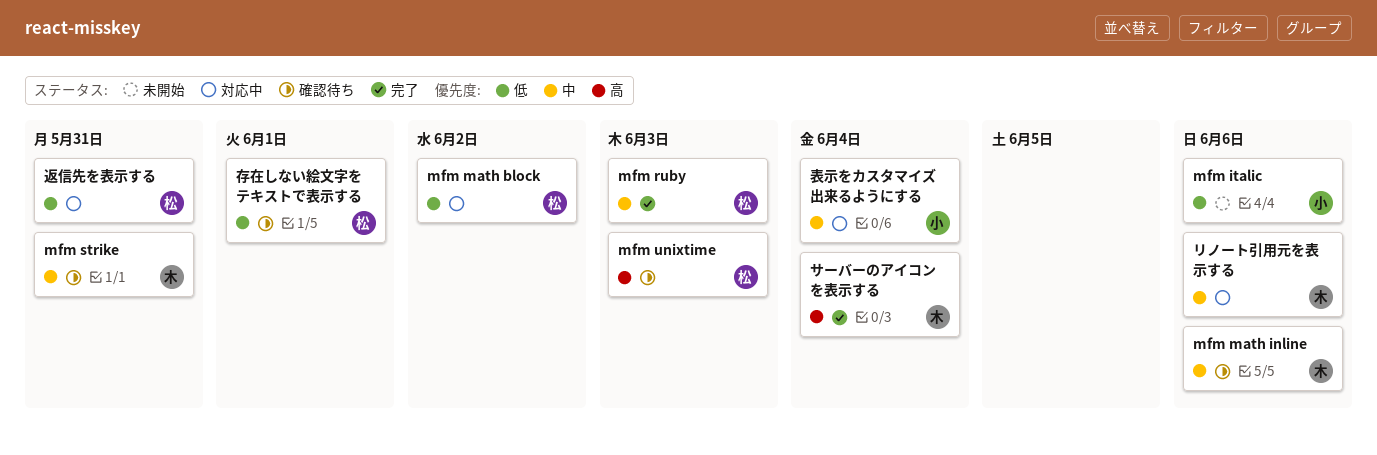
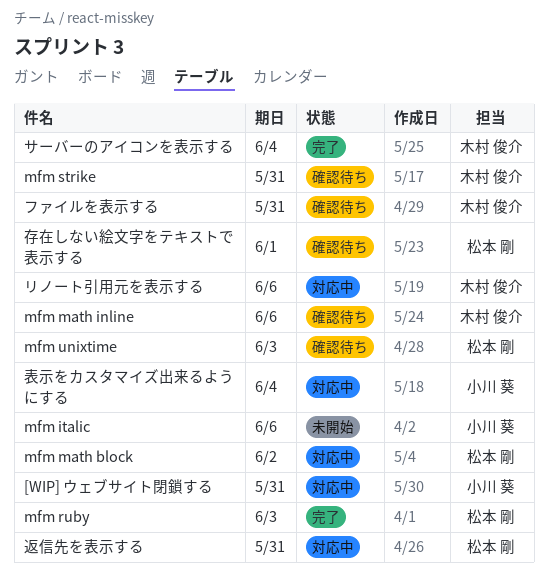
[WIP] ウェブサイト閉鎖する: none -> present
ファイルを表示する: none -> present

